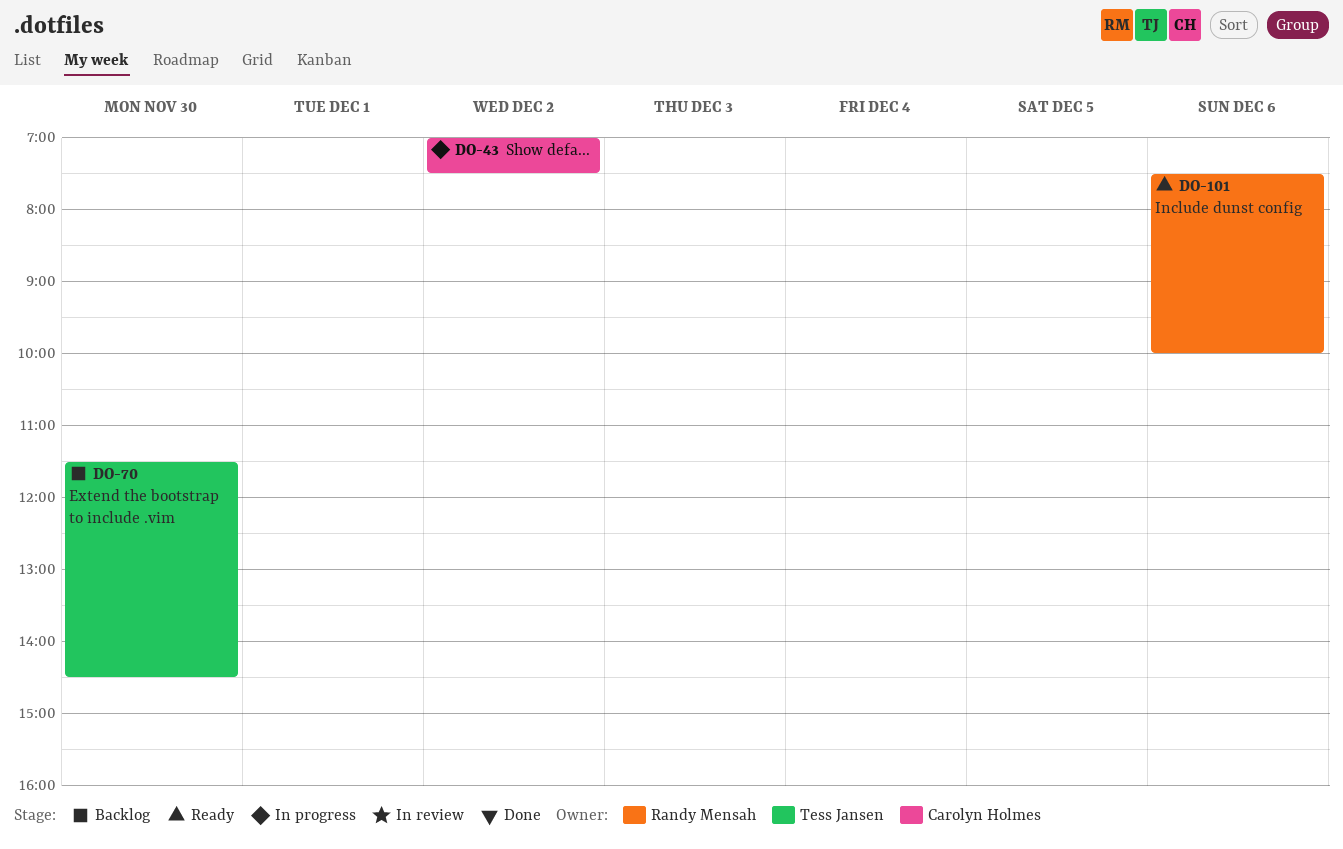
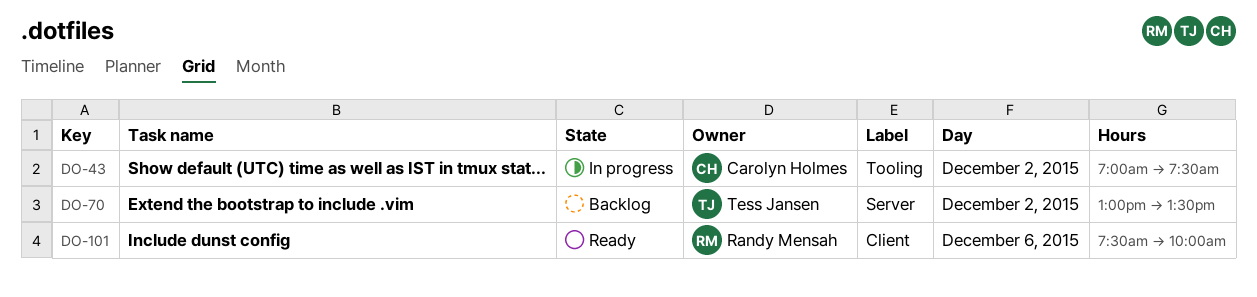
DO-70, day: Nov 30 -> Dec 2
DO-70, begins: 11:30 -> 13:00
DO-70, ends: 14:30 -> 13:30

